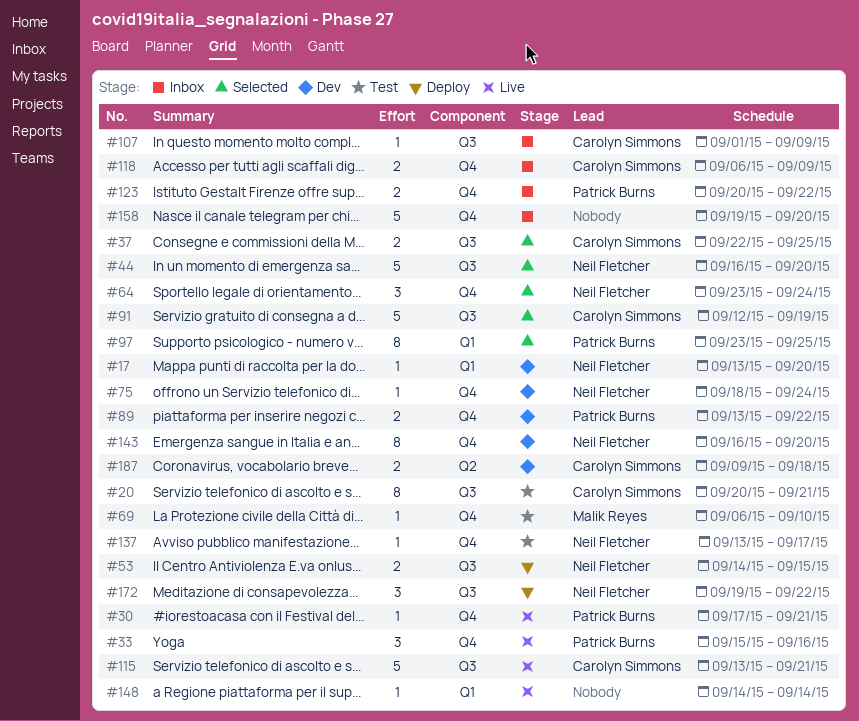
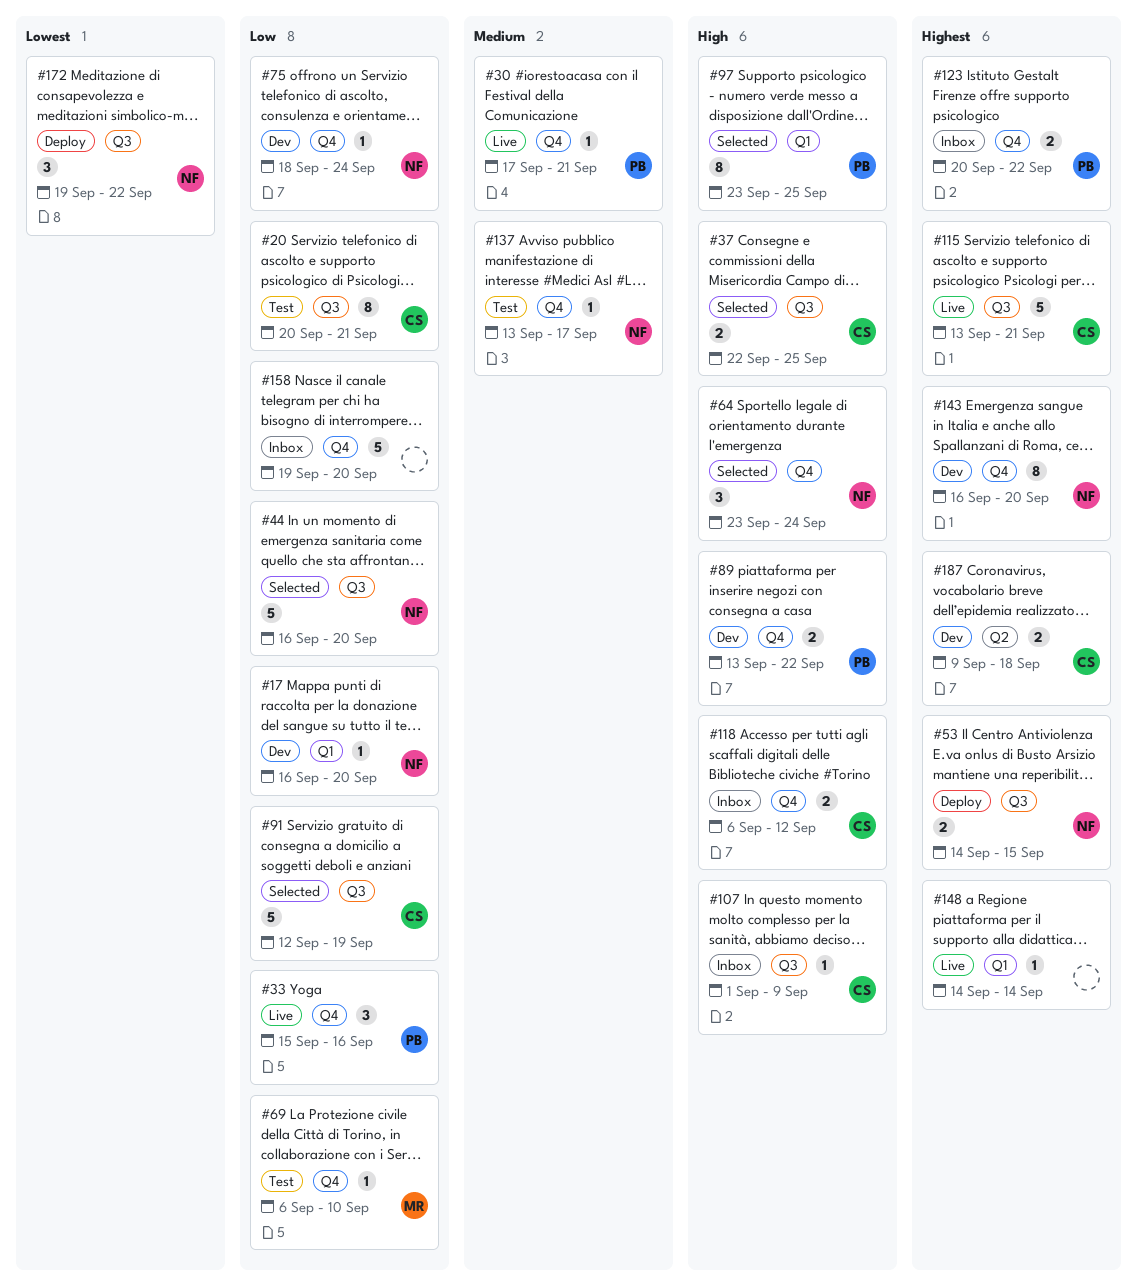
#17, start: Sep 13 -> Sep 16
#118, due: Sep 9 -> Sep 12

